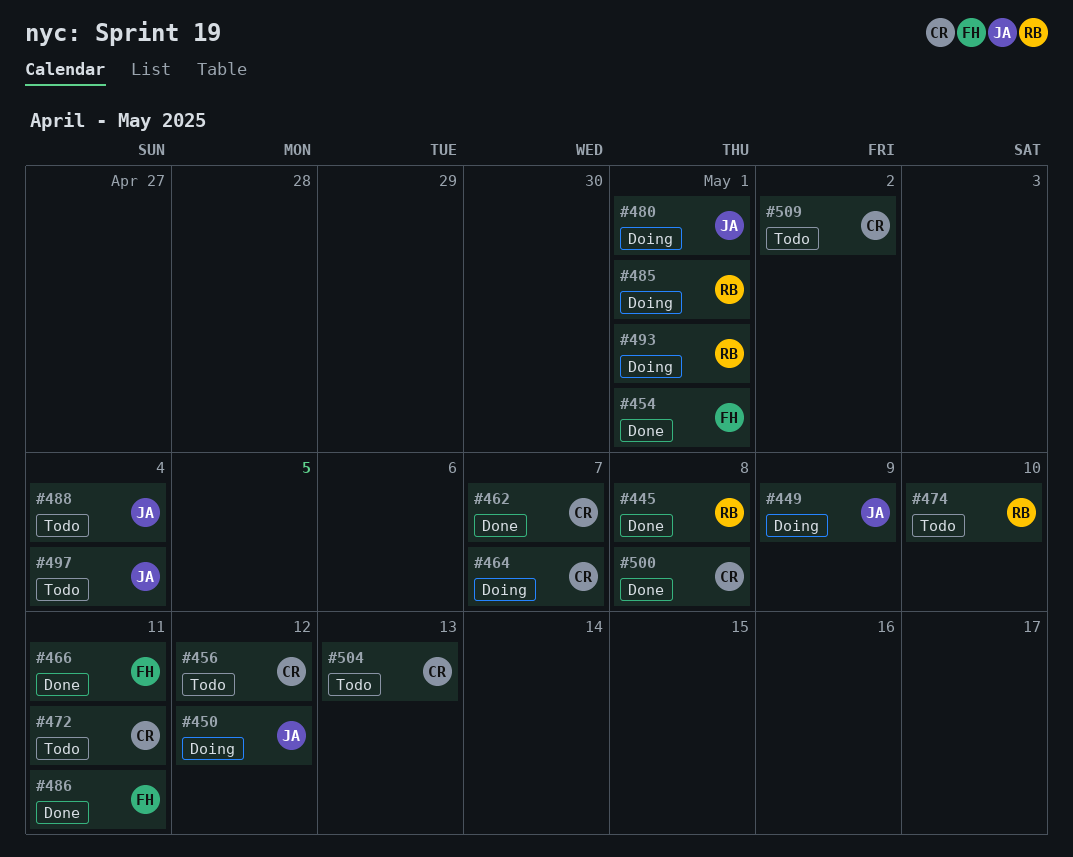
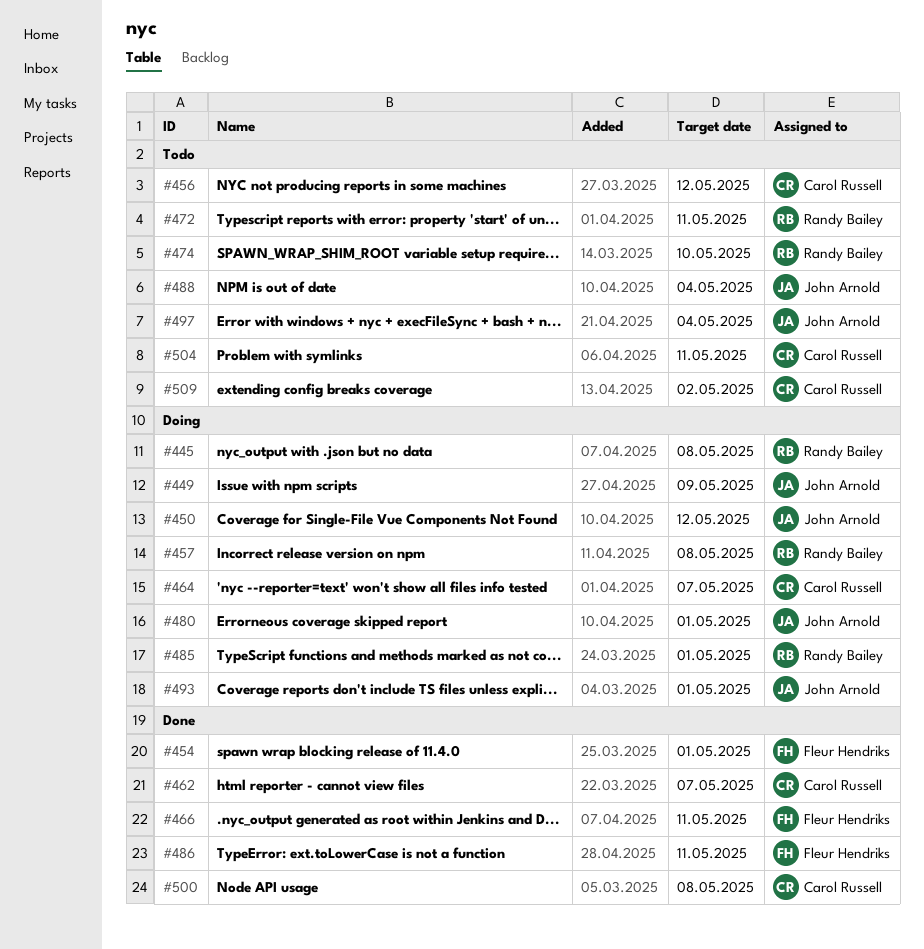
#445, status: Done -> Doing
#457: none -> present
#472, owner: Carol Russell -> Randy Bailey
#493, owner: Randy Bailey -> John Arnold
#504, due: May 13 -> May 11

